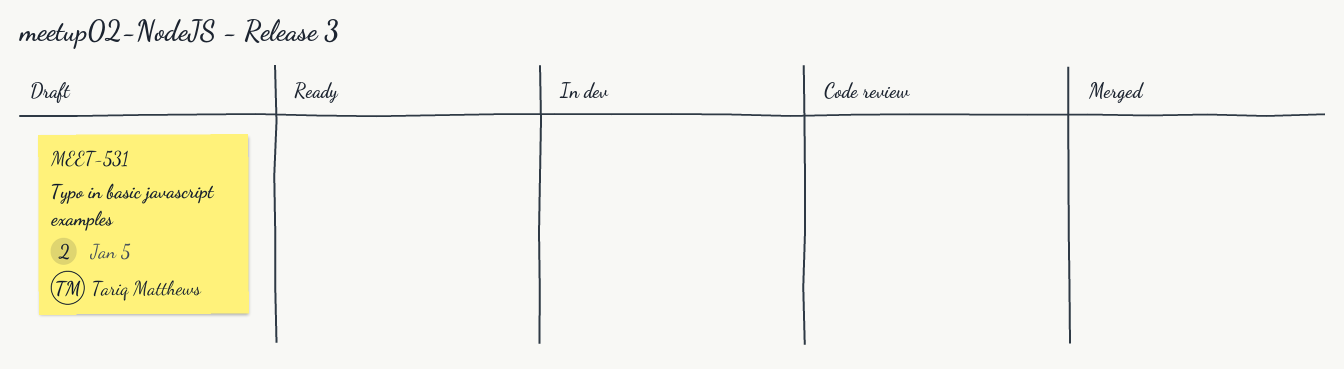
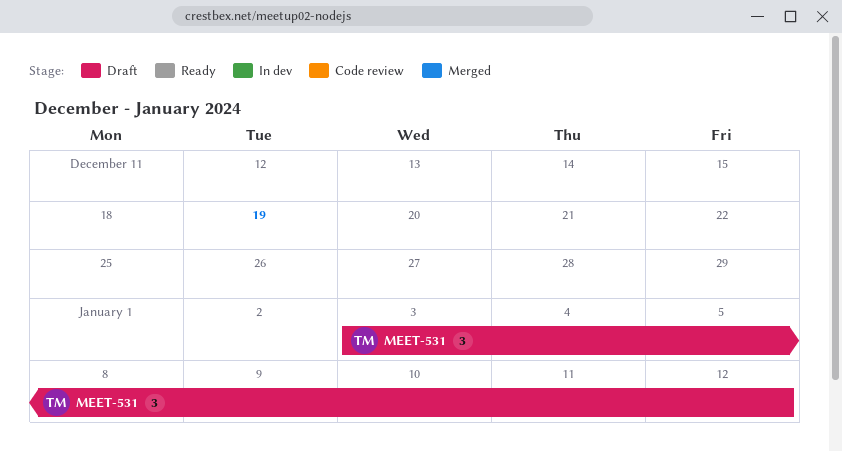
MEET-531, estimate: 2 -> 3
MEET-531, due: Jan 5 -> Jan 12

